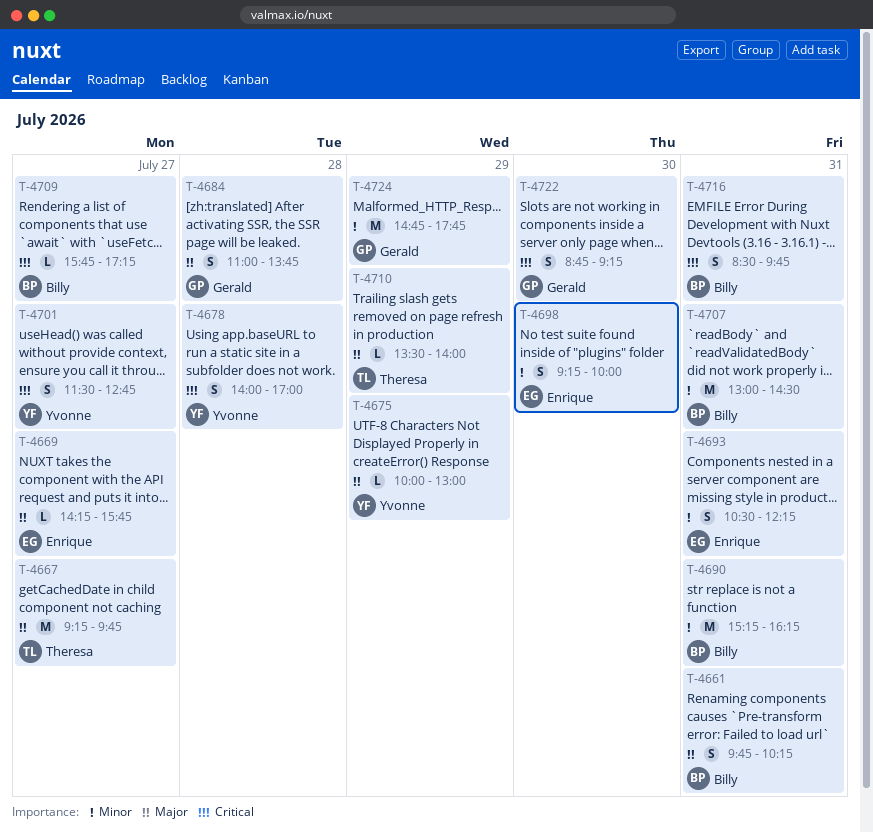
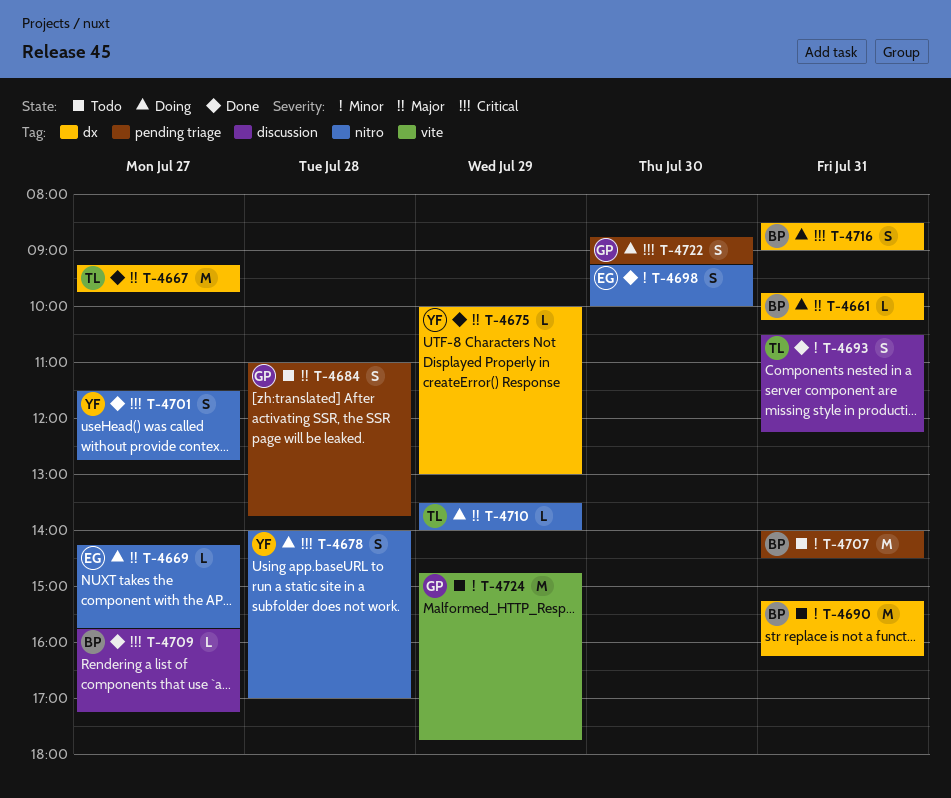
T-4661, estimate: S -> L
T-4693, owner: Enrique -> Theresa
T-4707, begins: 13:00 -> 14:00
T-4716, ends: 09:45 -> 09:00

